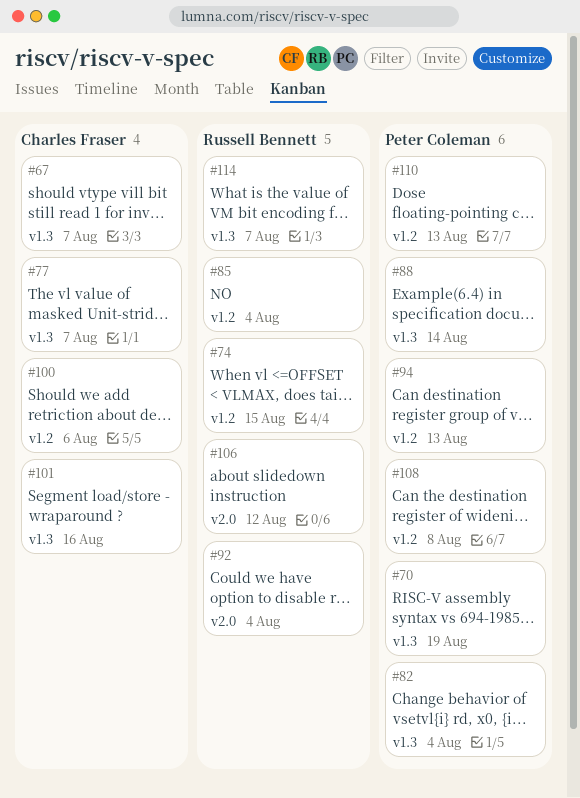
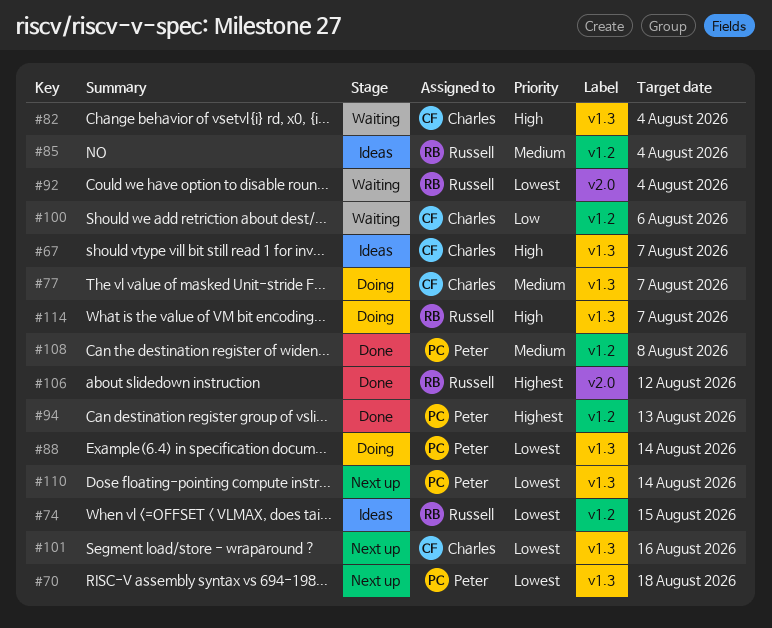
#70, due: Aug 19 -> Aug 18
#82, owner: Peter Coleman -> Charles Fraser
#110, label: v1.2 -> v1.3
#110, due: Aug 13 -> Aug 14

